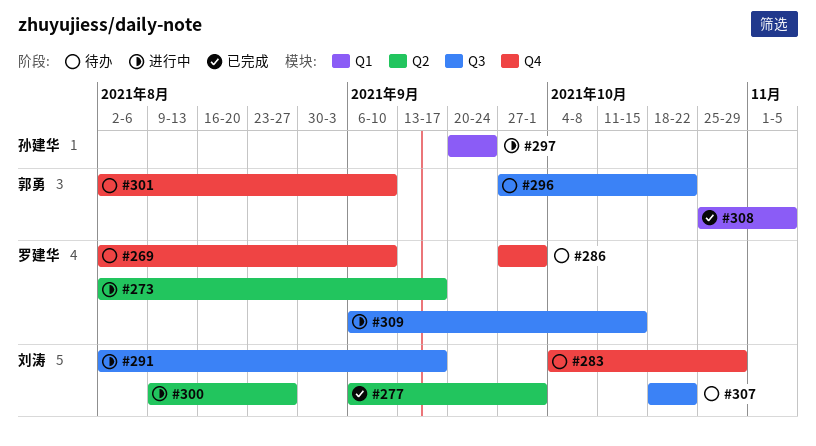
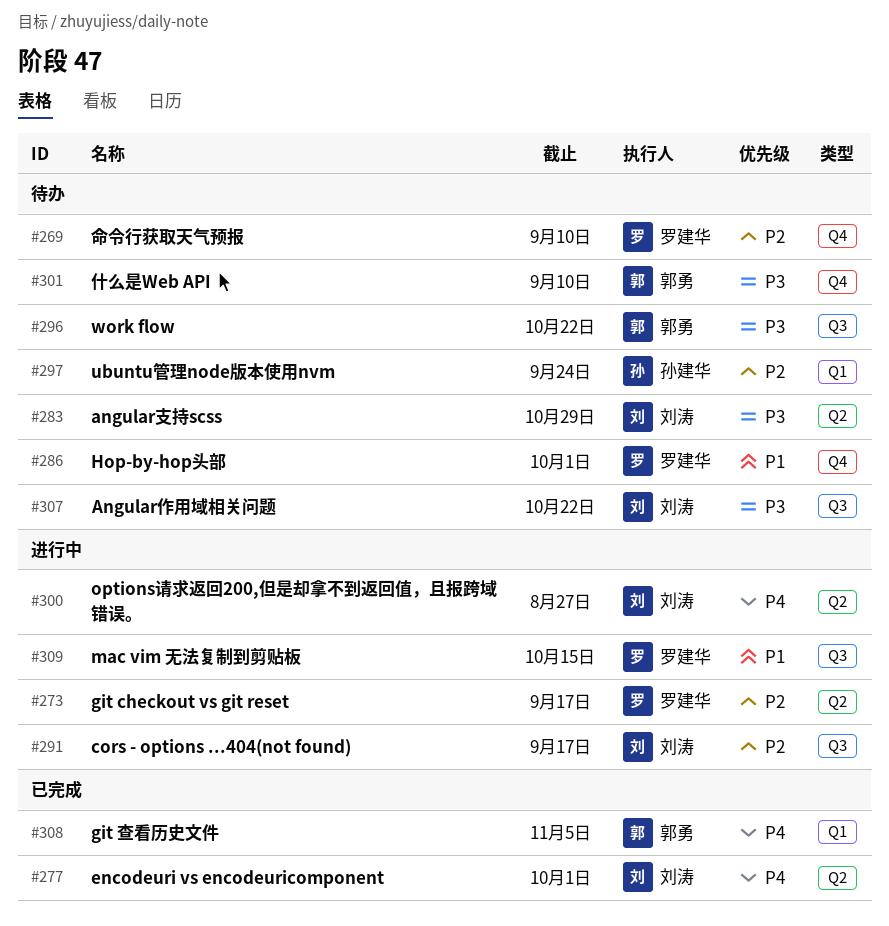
#283, label: Q4 -> Q2
#297, status: 进行中 -> 待办

